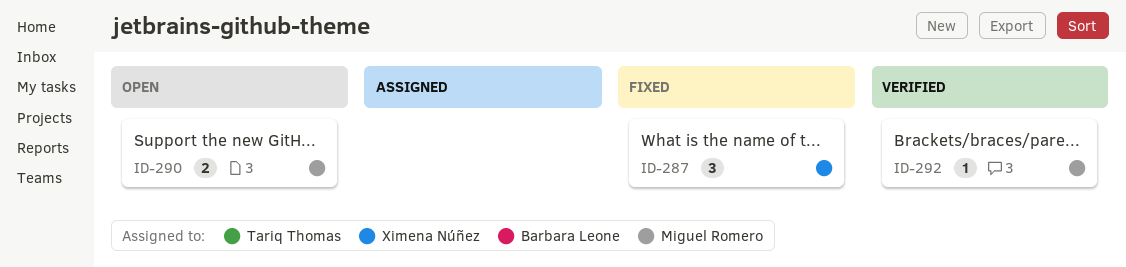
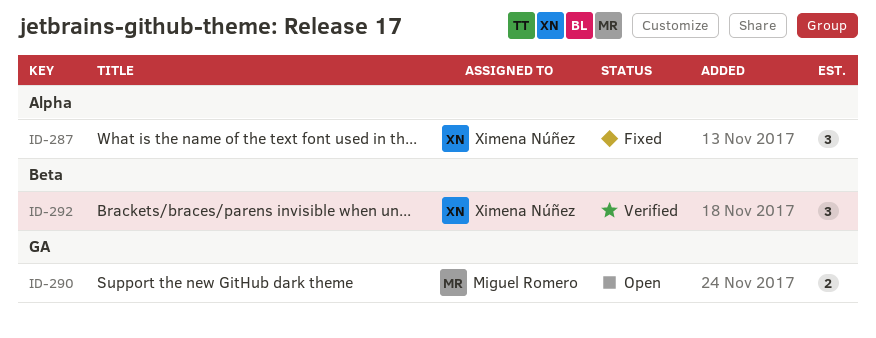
ID-292, owner: Miguel Romero -> Ximena Núñez
ID-292, estimate: 1 -> 3

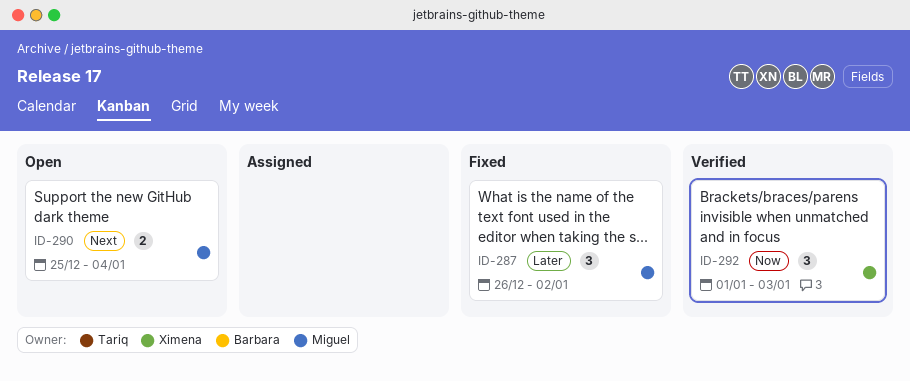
ID-287, owner: Ximena Núñez -> Miguel Romero

